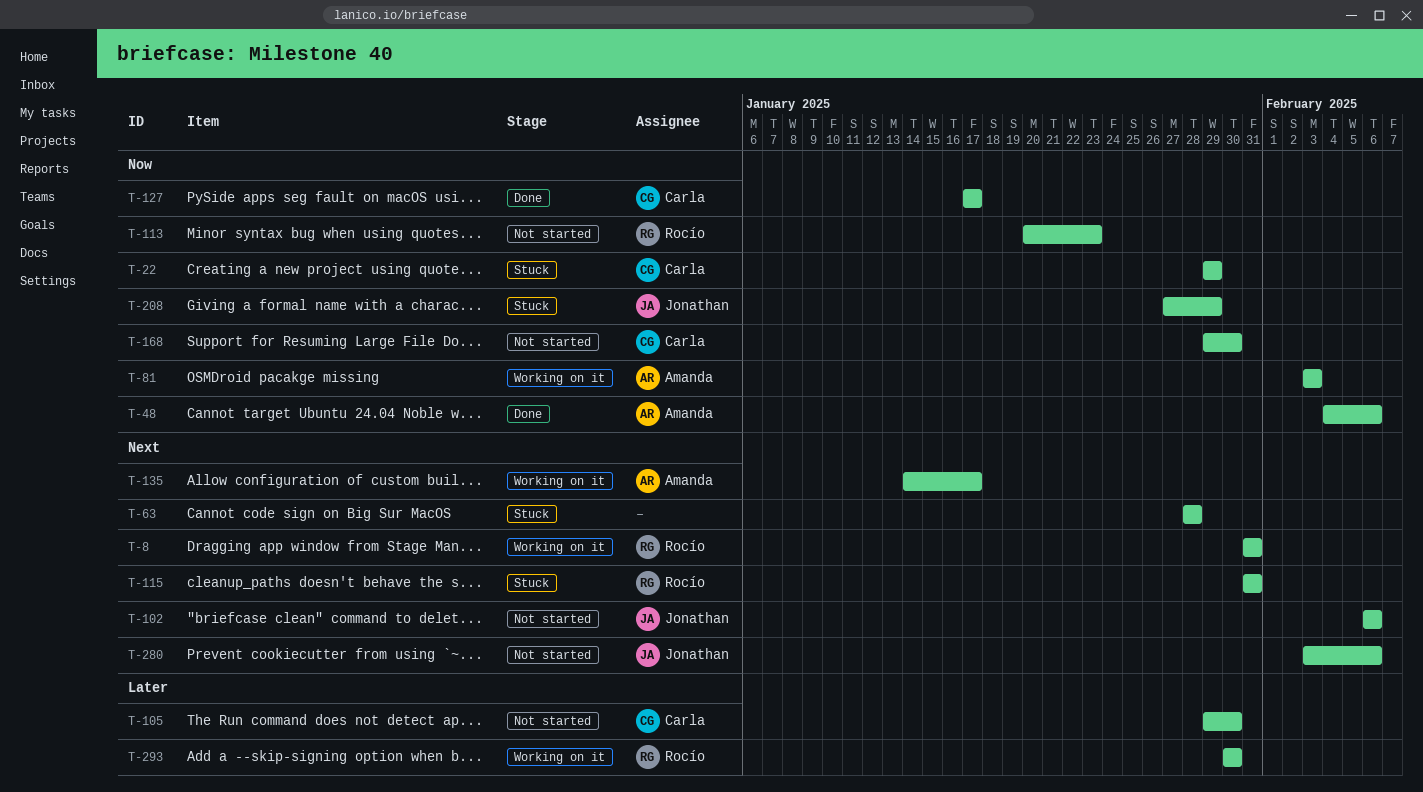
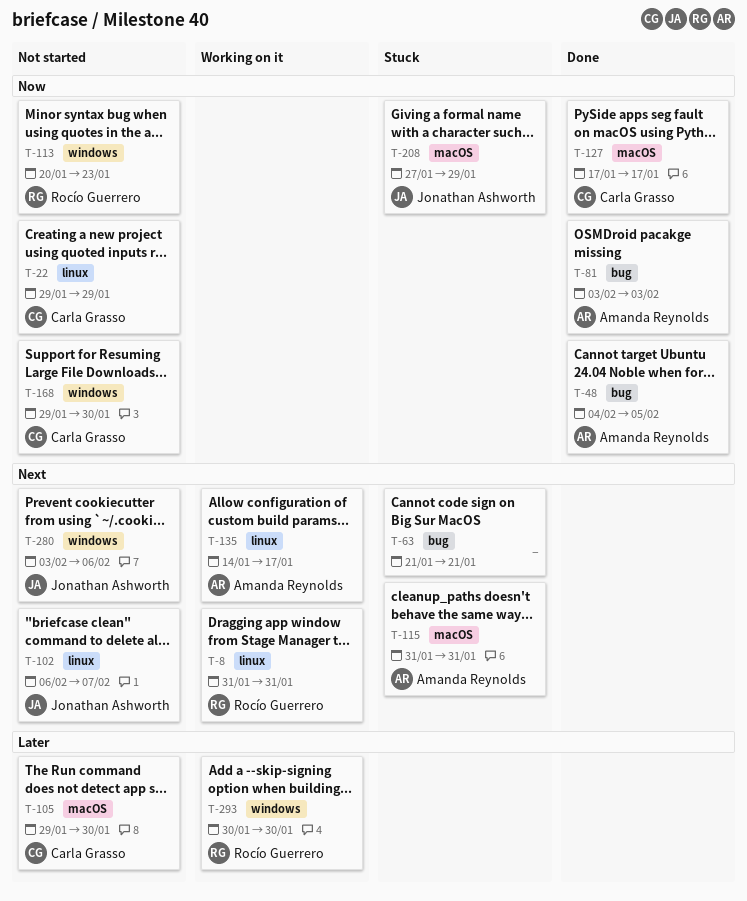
T-22, status: Stuck -> Not started
T-48, due: Feb 6 -> Feb 5
T-63, start: Jan 28 -> Jan 21
T-63, due: Jan 28 -> Jan 21
T-81, status: Working on it -> Done
T-102, due: Feb 6 -> Feb 7
T-115, owner: Rocío Guerrero -> Amanda Reynolds

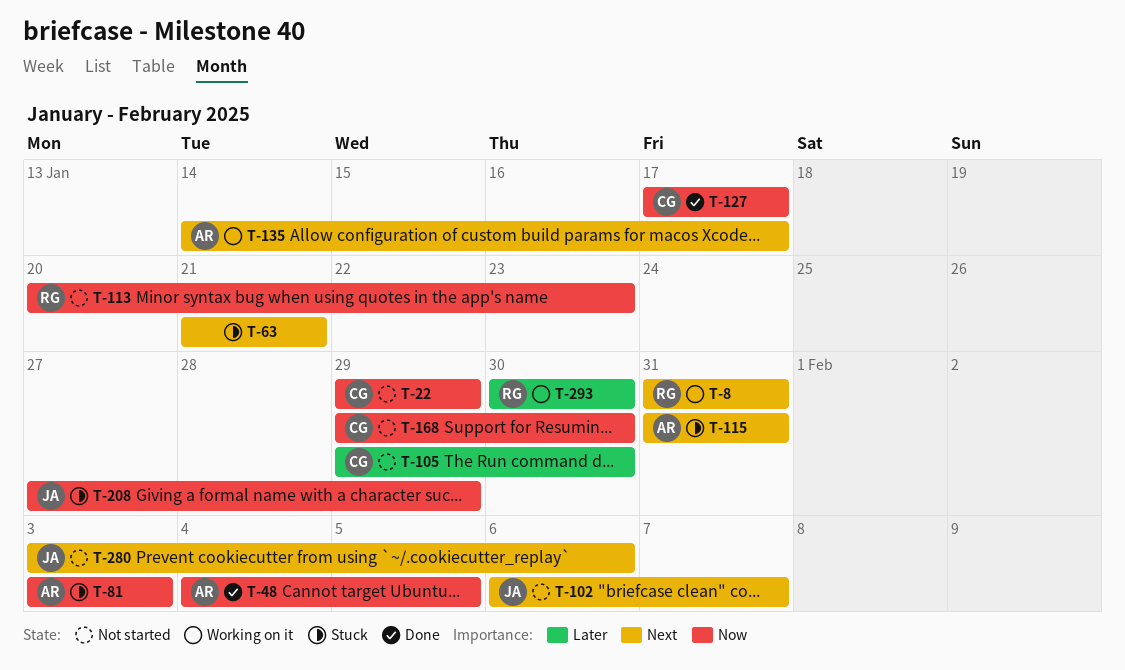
T-81, status: Done -> Stuck

